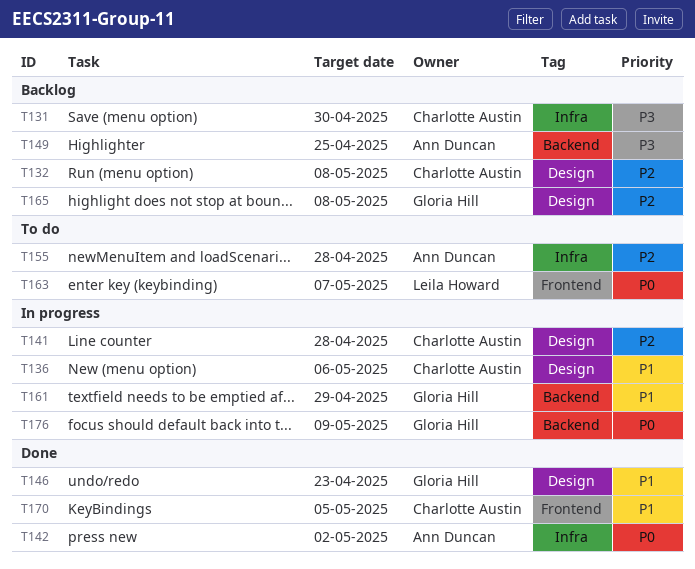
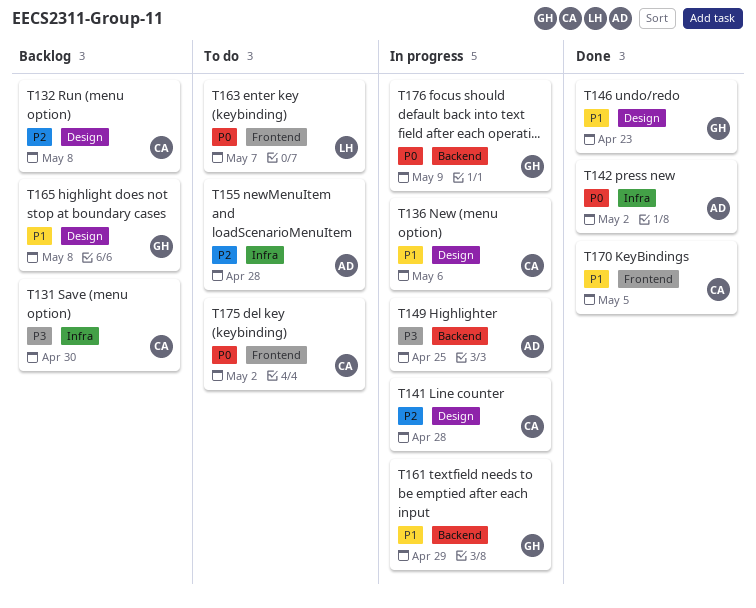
T149, status: Backlog -> In progress
T165, priority: P2 -> P1
T175: none -> present

